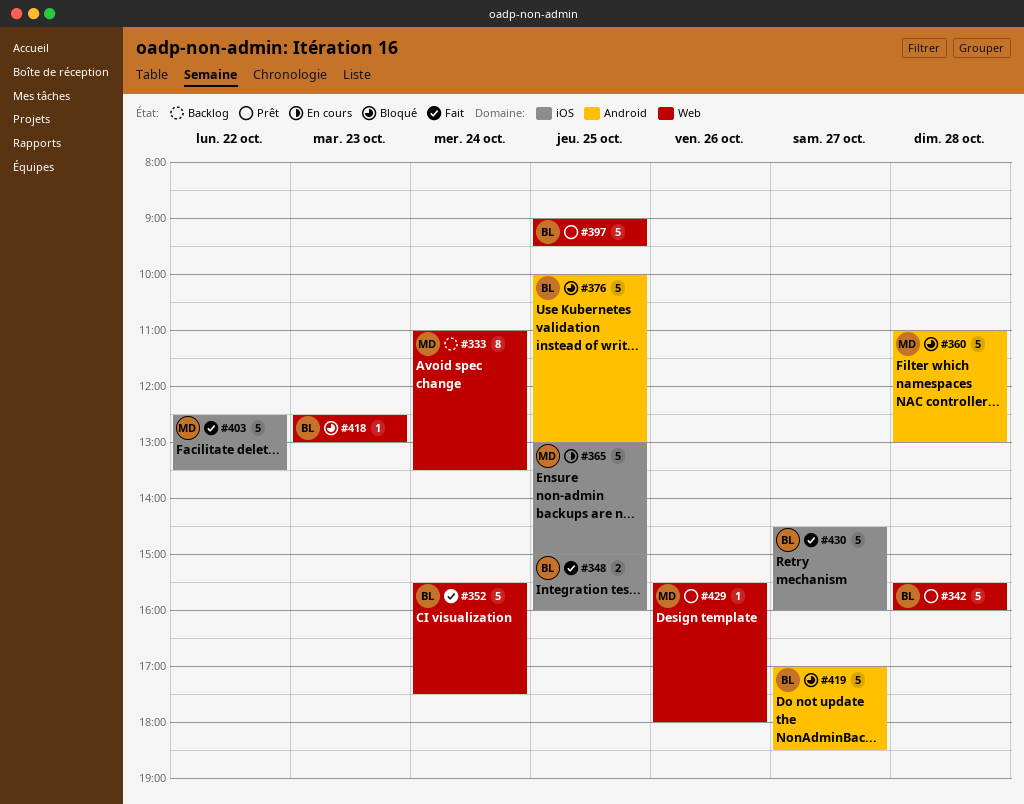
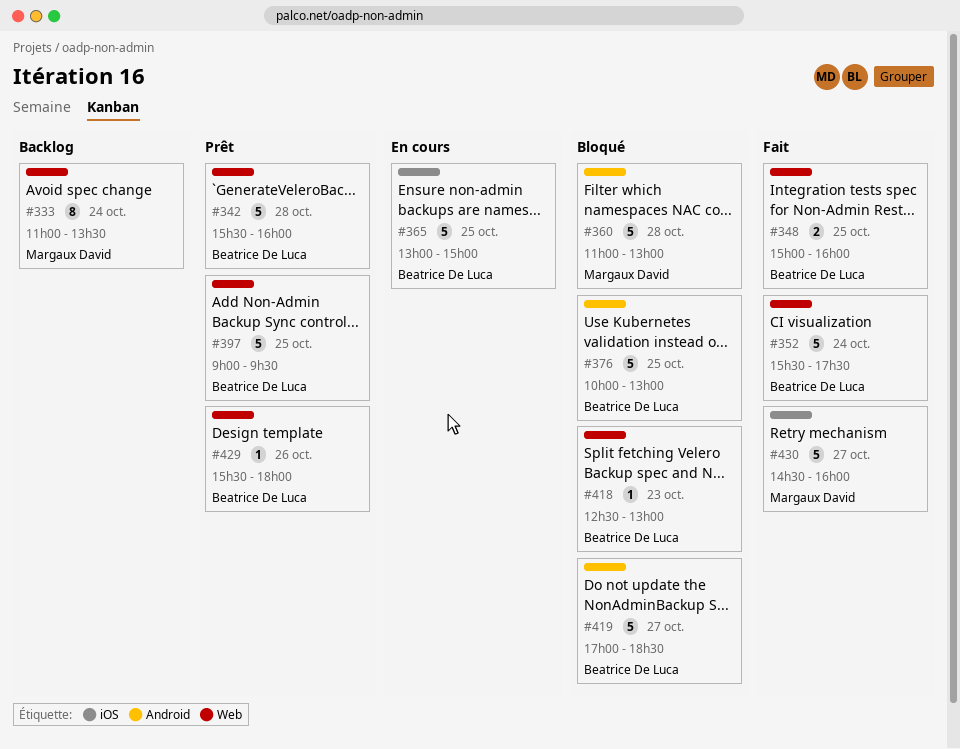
#348, label: iOS -> Web
#365, owner: Margaux David -> Beatrice De Luca
#403: present -> none
#429, owner: Margaux David -> Beatrice De Luca
#430, owner: Beatrice De Luca -> Margaux David

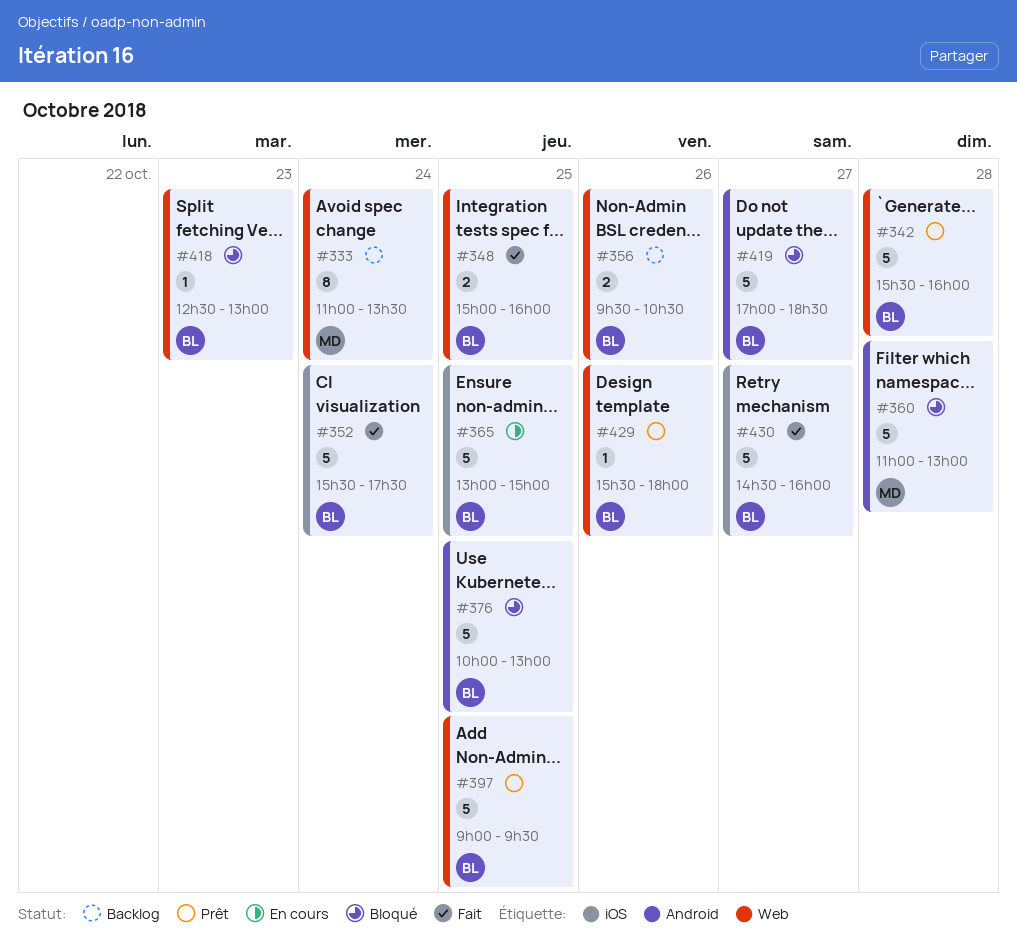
#352, label: Web -> iOS
#356: none -> present
#430, owner: Margaux David -> Beatrice De Luca

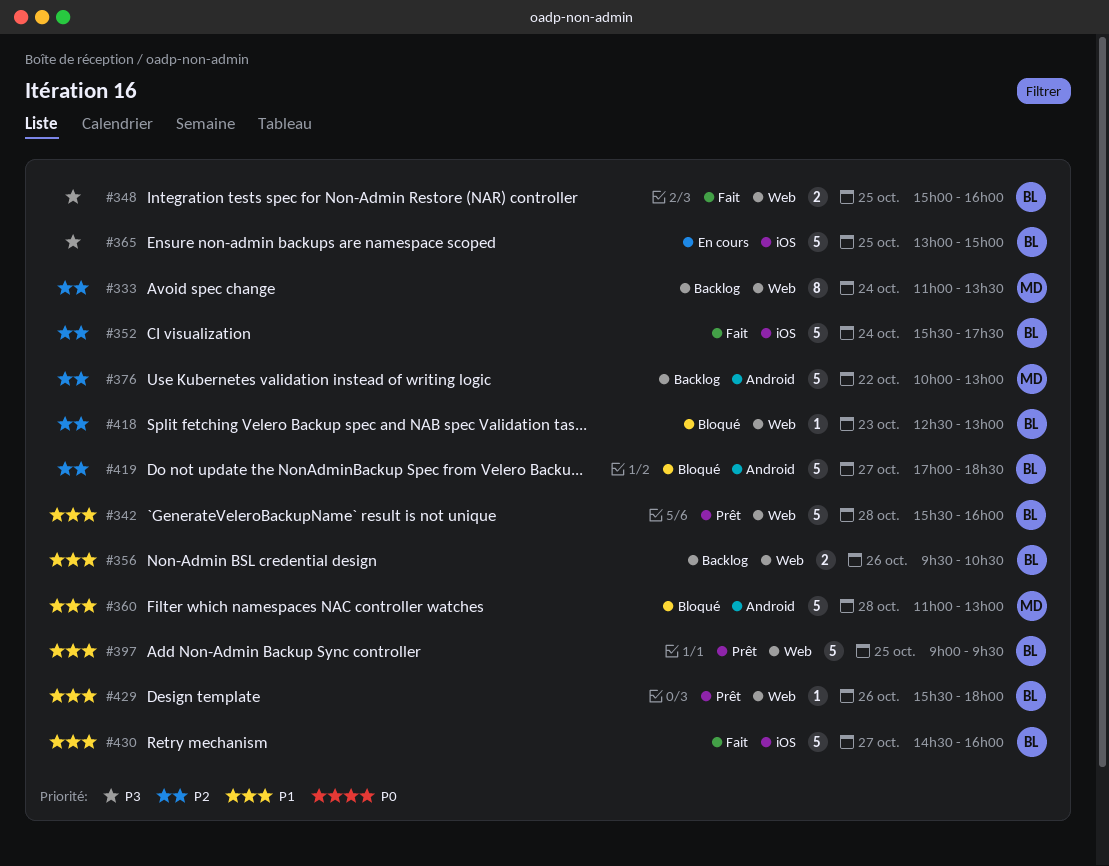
#376, status: Bloqué -> Backlog
#376, owner: BL -> MD
#376, day: Oct 25 -> Oct 22

